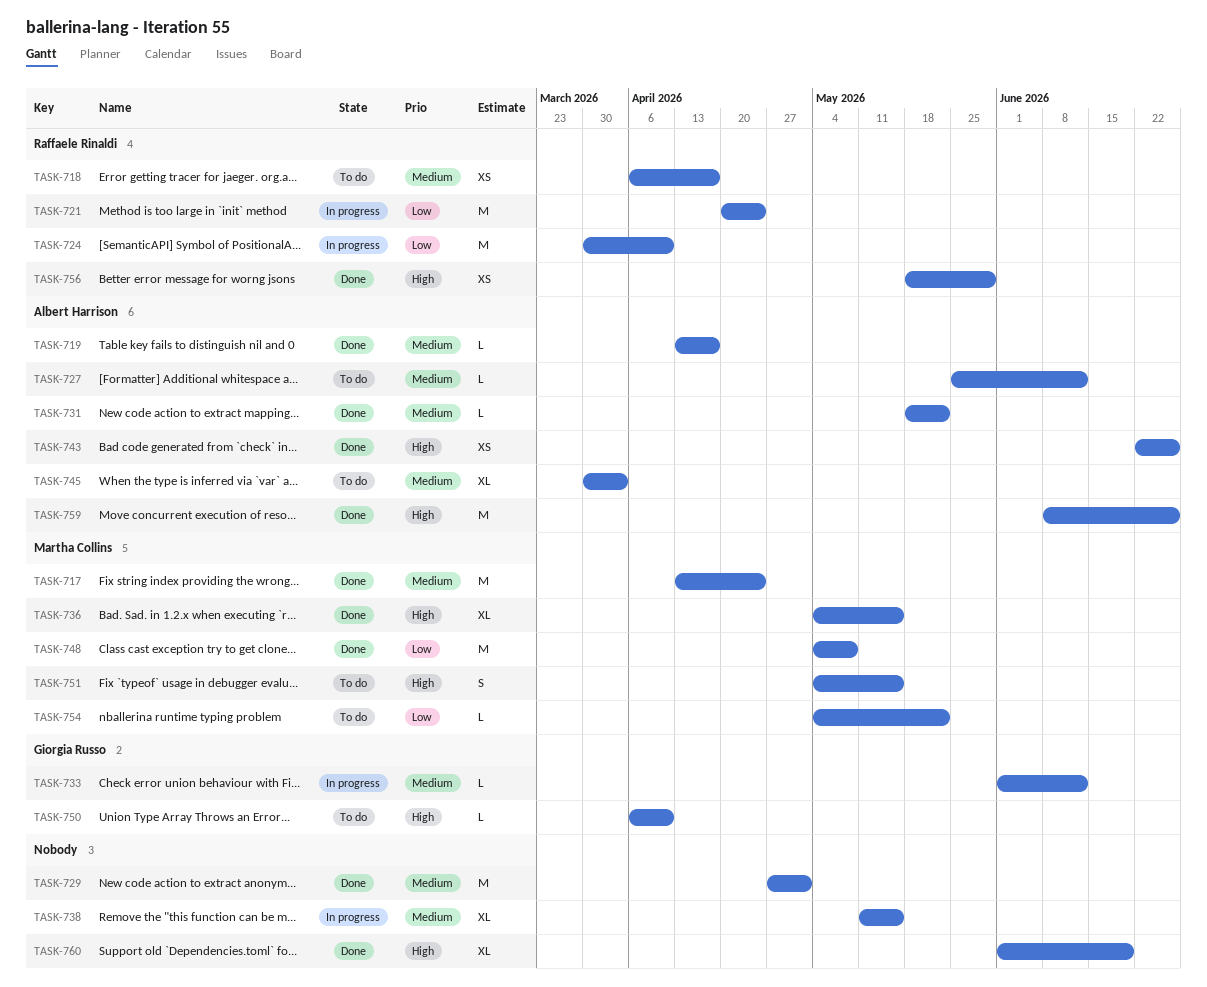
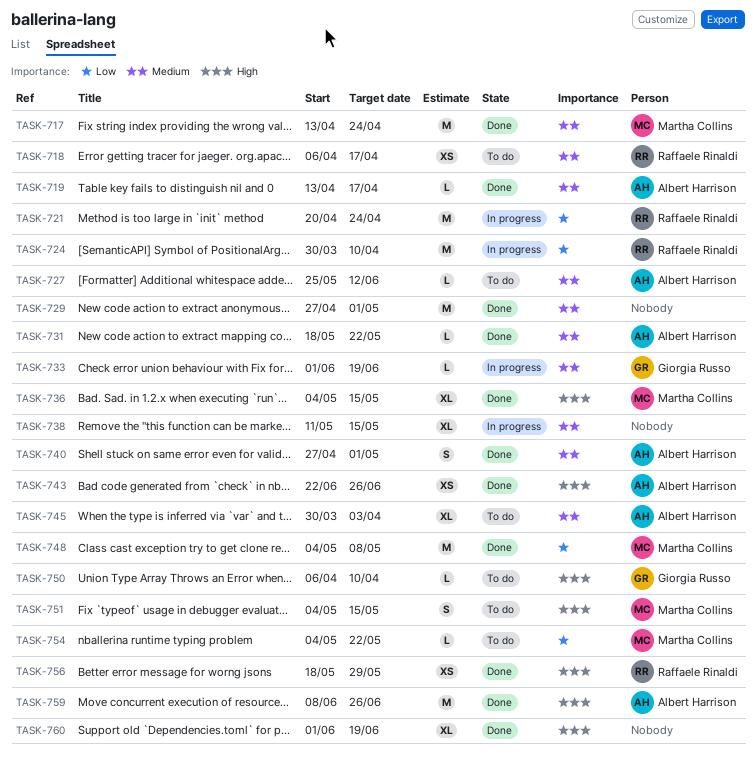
TASK-733, due: Jun 12 -> Jun 19
TASK-740: none -> present

